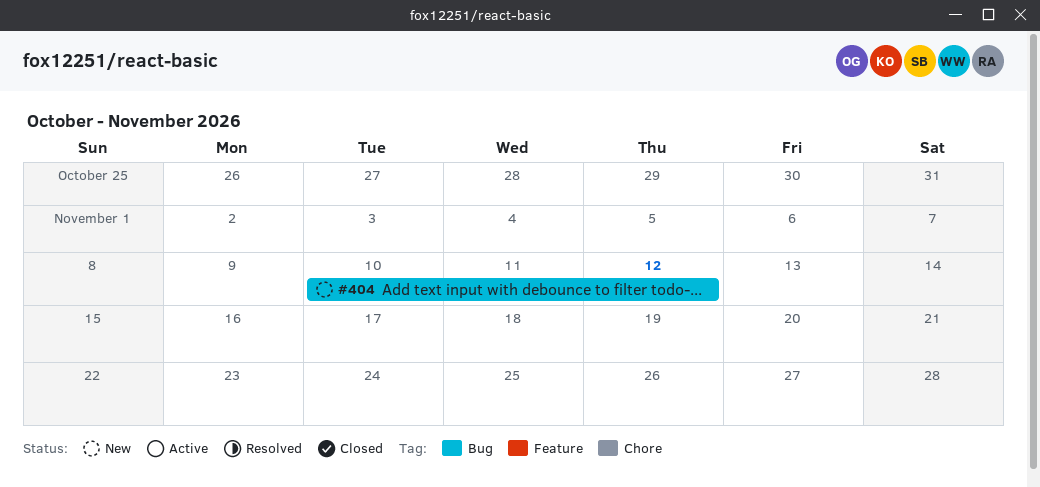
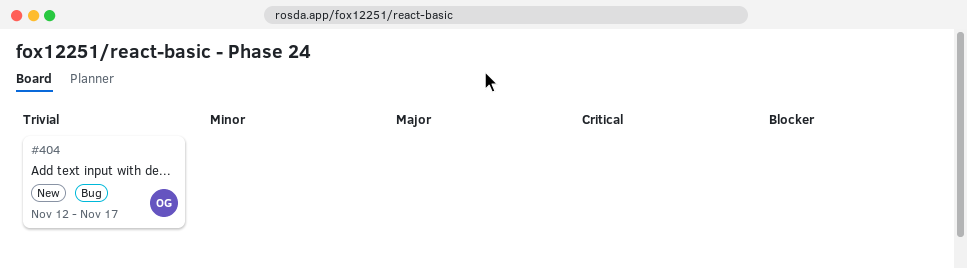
#404, start: Nov 10 -> Nov 12
#404, due: Nov 12 -> Nov 17

